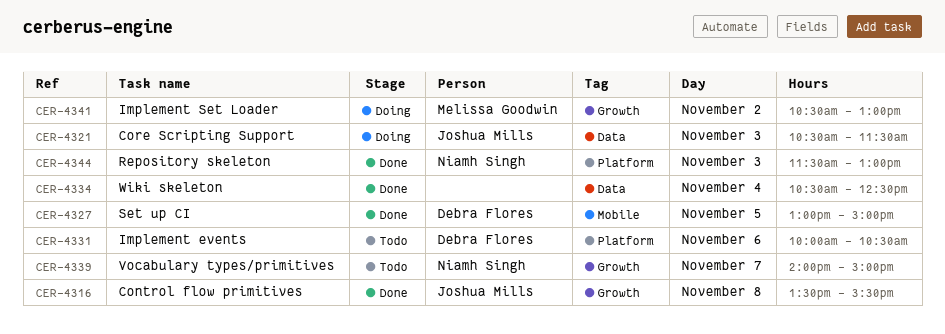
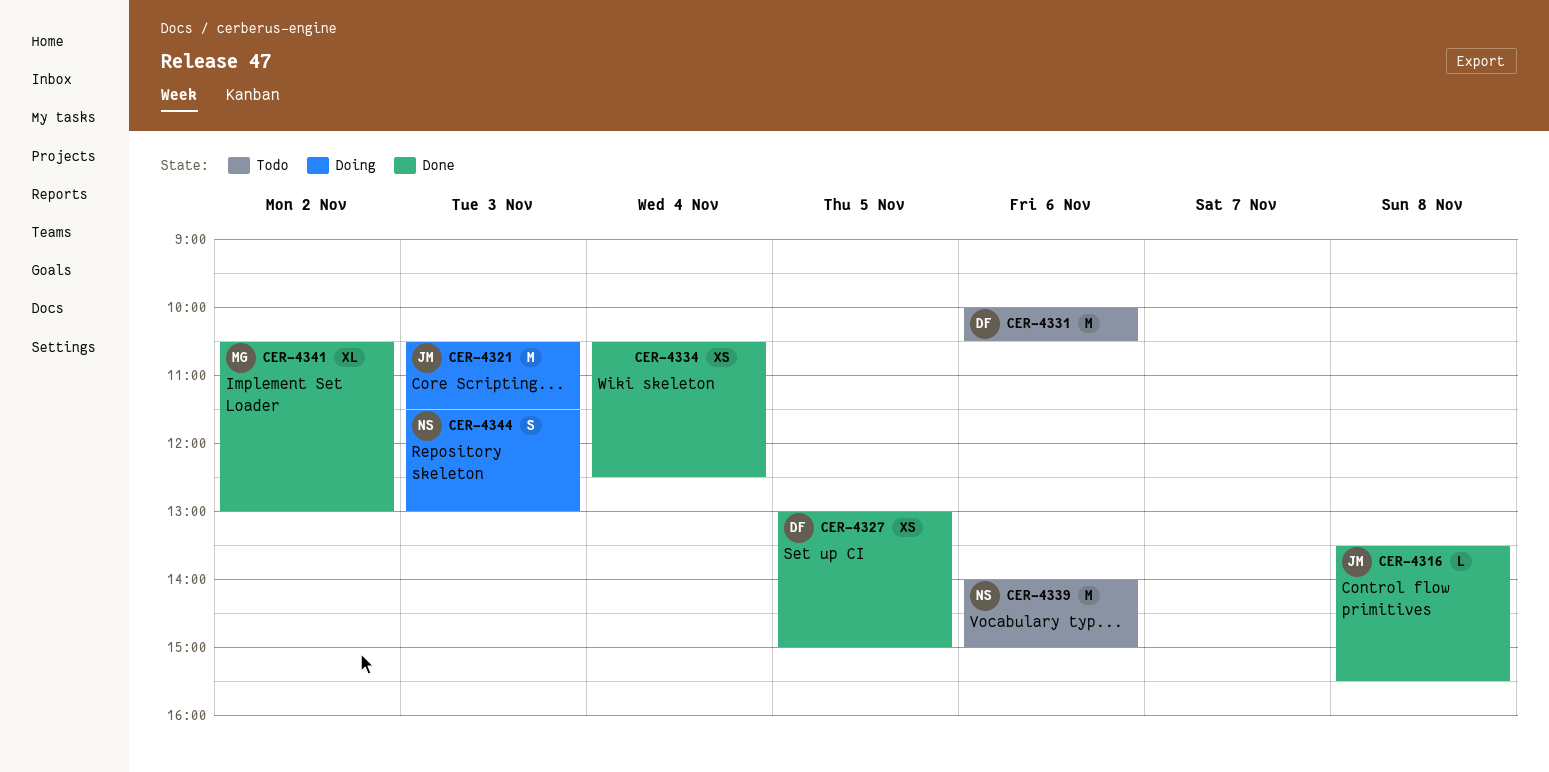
CER-4339, day: Nov 7 -> Nov 6
CER-4341, status: Doing -> Done
CER-4344, status: Done -> Doing

